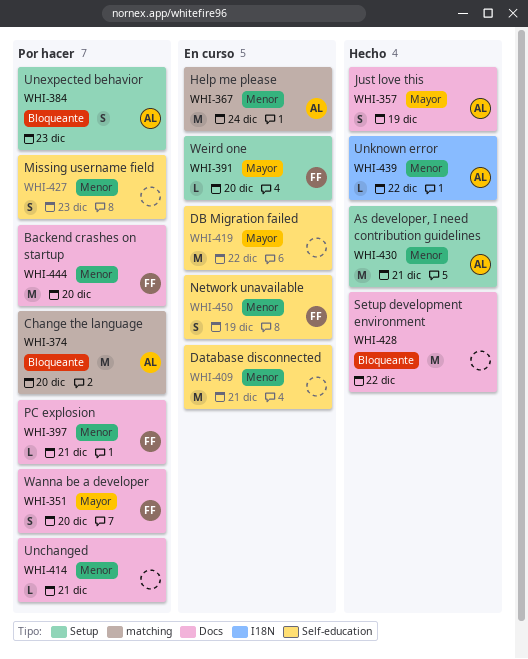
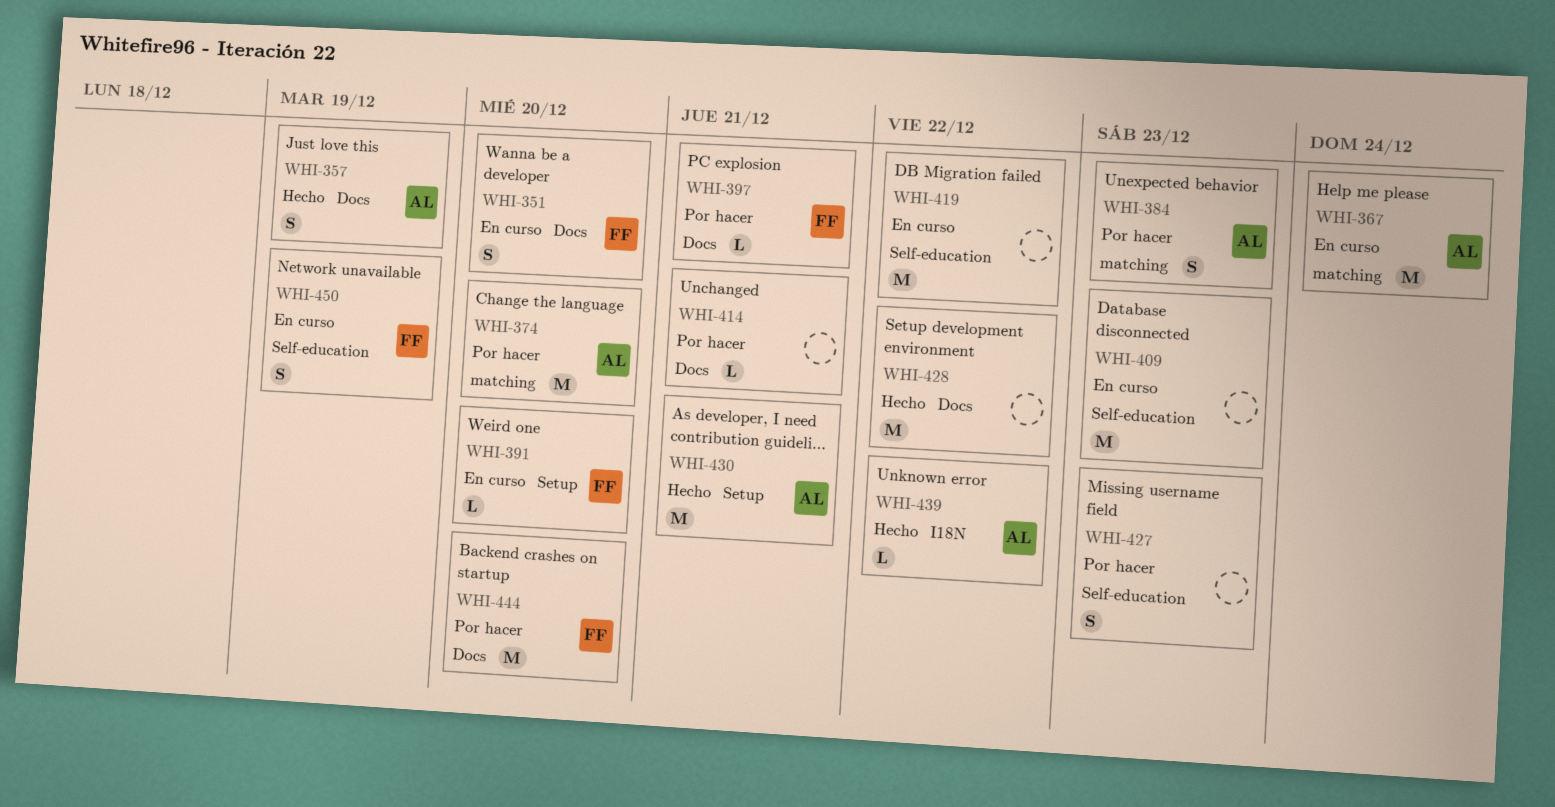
WHI-351, status: Por hacer -> En curso
WHI-384, label: Setup -> matching
WHI-409, due: Dec 21 -> Dec 23

